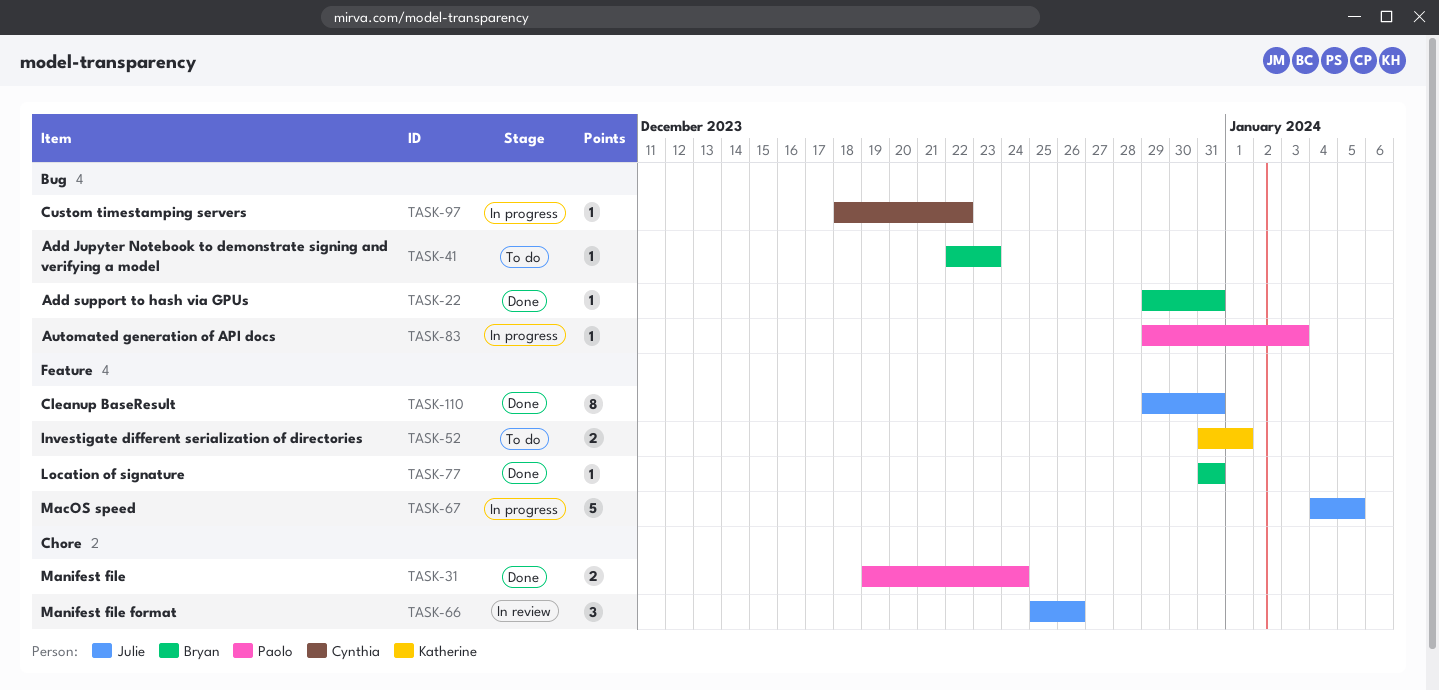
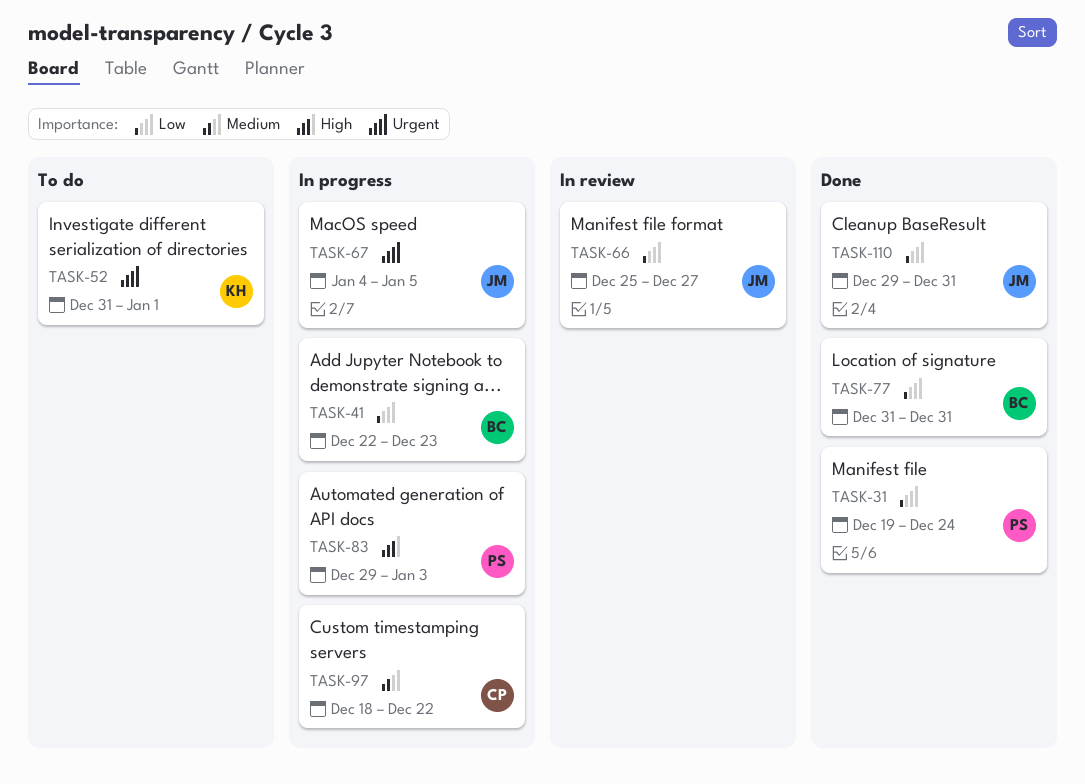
TASK-22: present -> none
TASK-41, status: To do -> In progress
TASK-66, due: Dec 26 -> Dec 27

